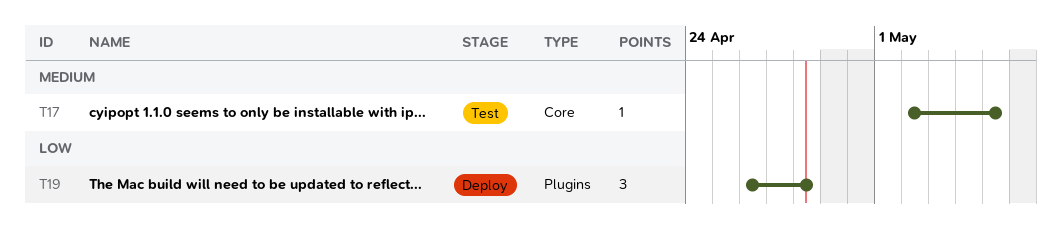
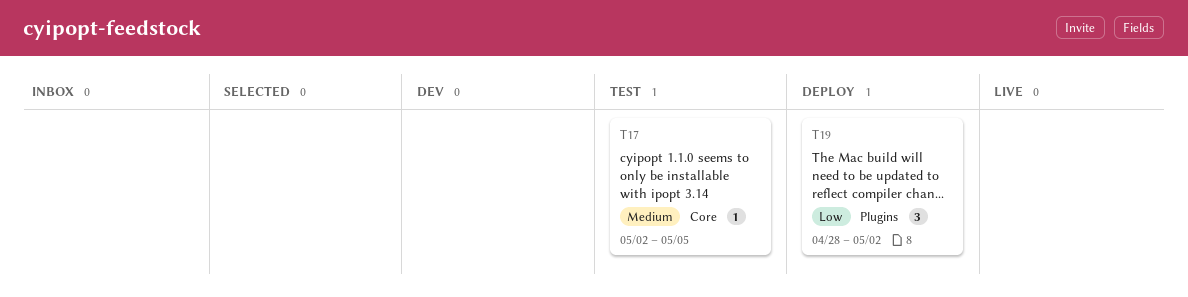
T19, start: Apr 26 -> Apr 28
T19, due: Apr 28 -> May 2

